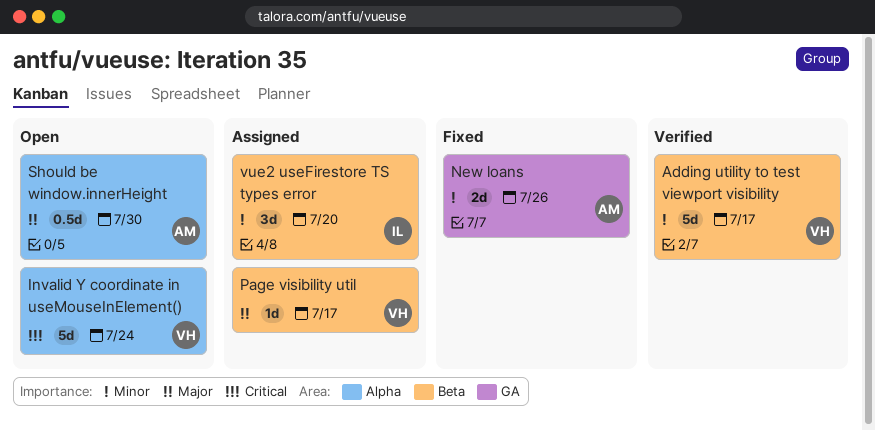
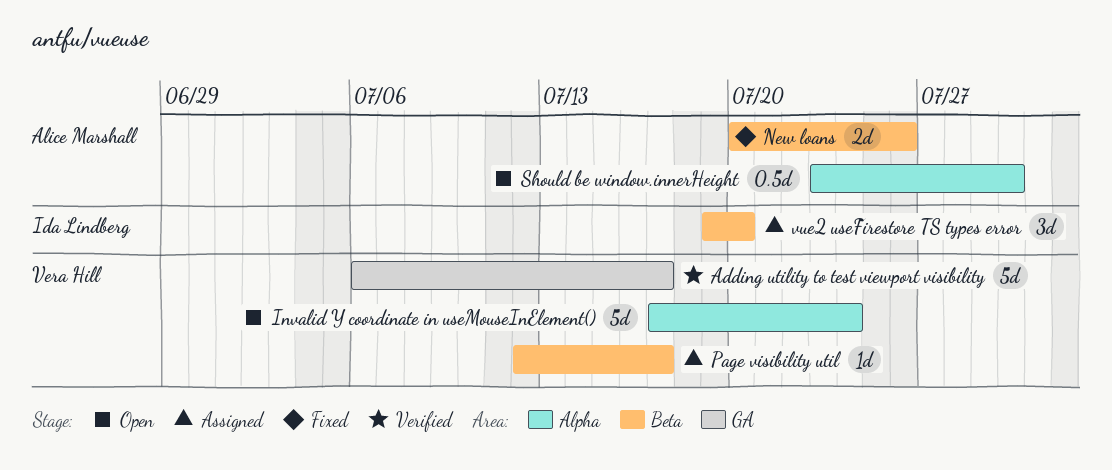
Adding utility to test viewport visibility, label: Beta -> GA
New loans, label: GA -> Beta

